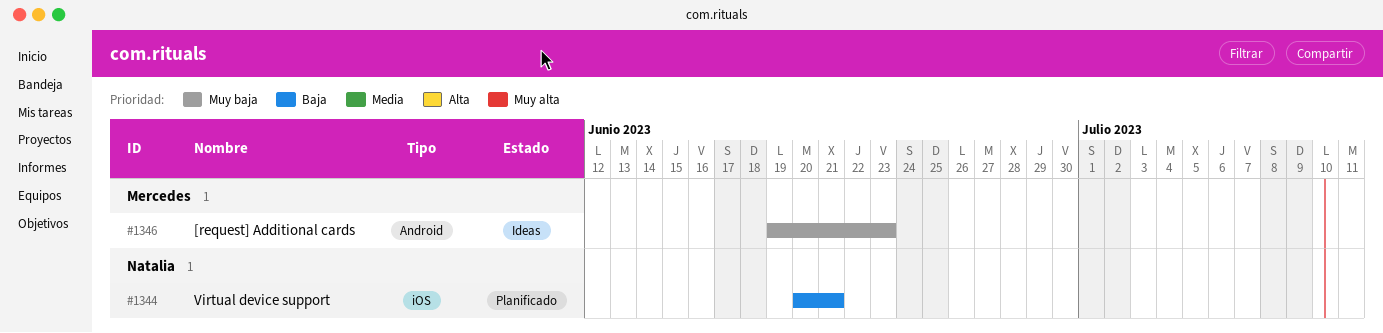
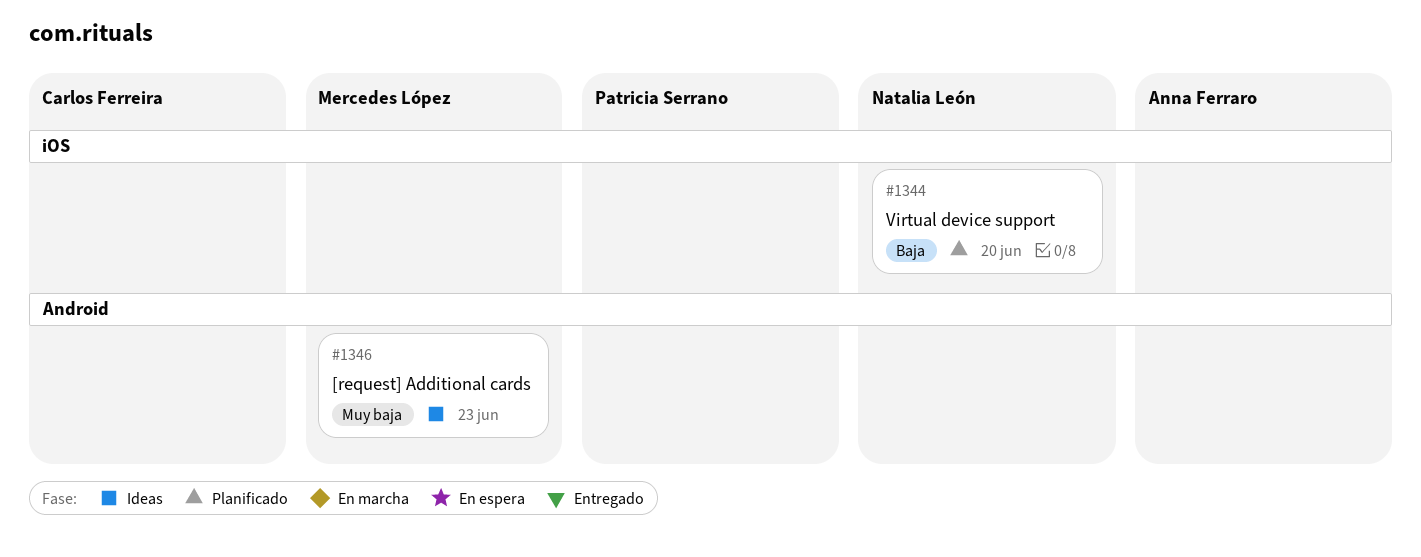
#1344, due: Jun 21 -> Jun 20

